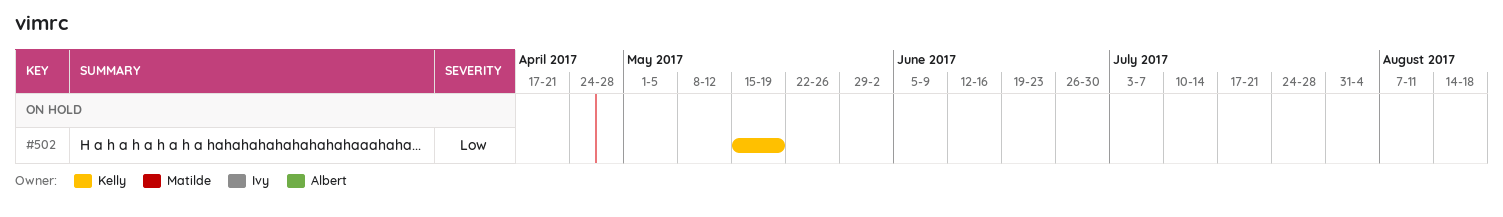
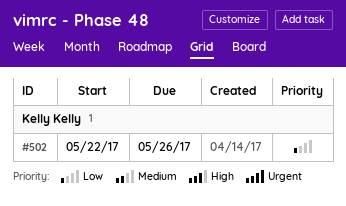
#502, start: May 15 -> May 22
#502, due: May 19 -> May 26

